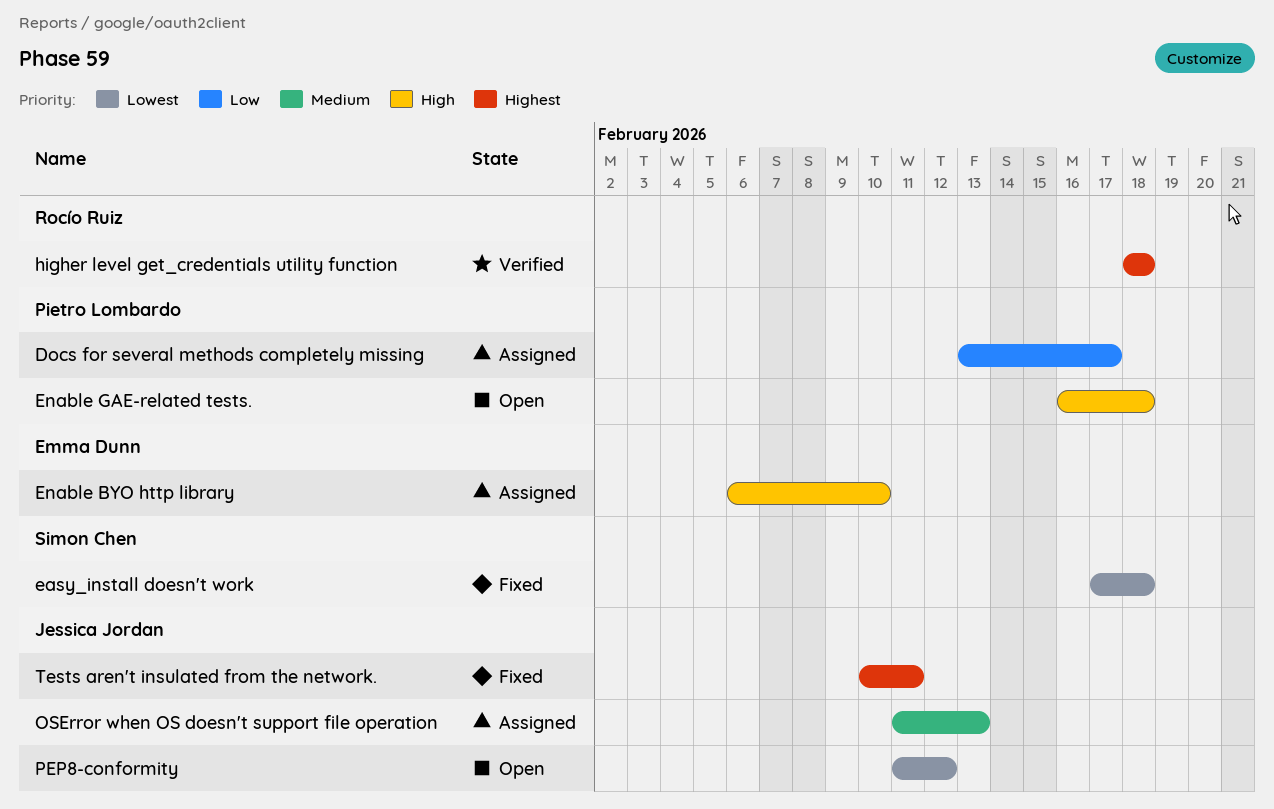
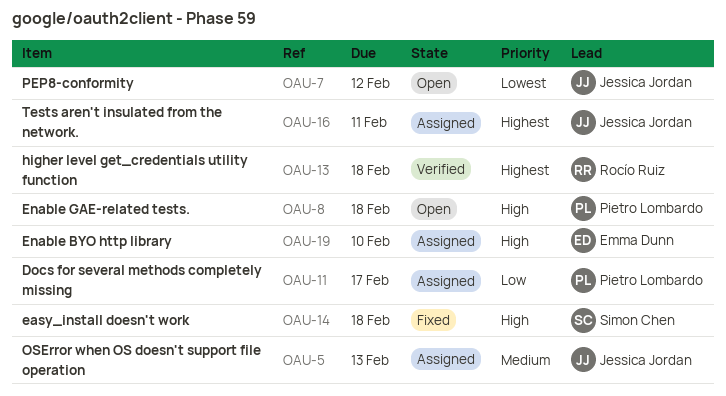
easy_install doesn't work, priority: Lowest -> High
Tests aren't insulated from the network., status: Fixed -> Assigned

